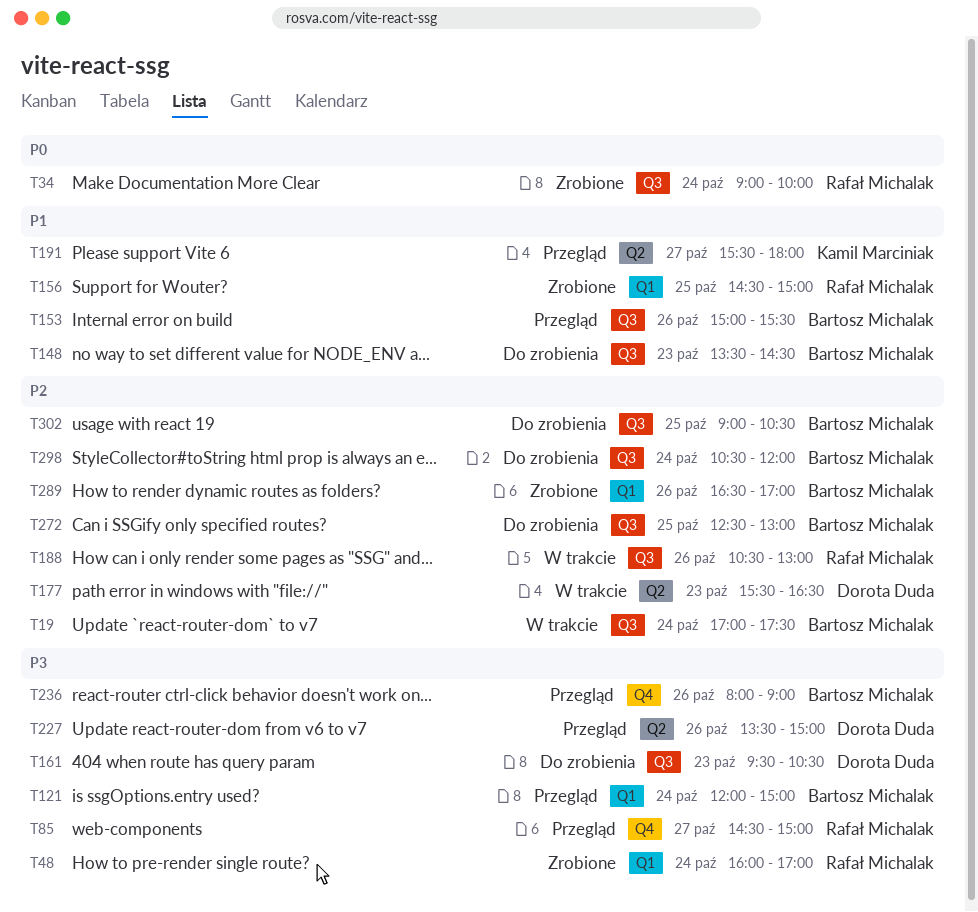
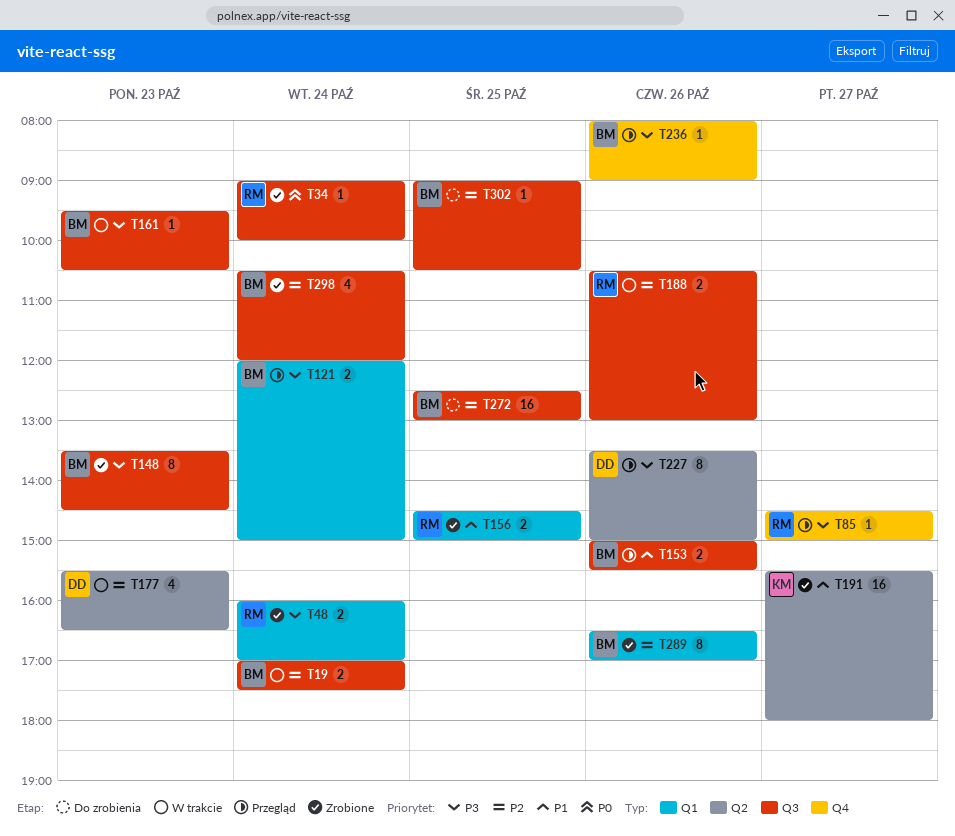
T148, status: Do zrobienia -> Zrobione
T148, priority: P1 -> P3
T161, status: Do zrobienia -> W trakcie
T161, owner: Dorota Duda -> Bartosz Michalak
T191, status: Przegląd -> Zrobione
T298, status: Do zrobienia -> Zrobione

